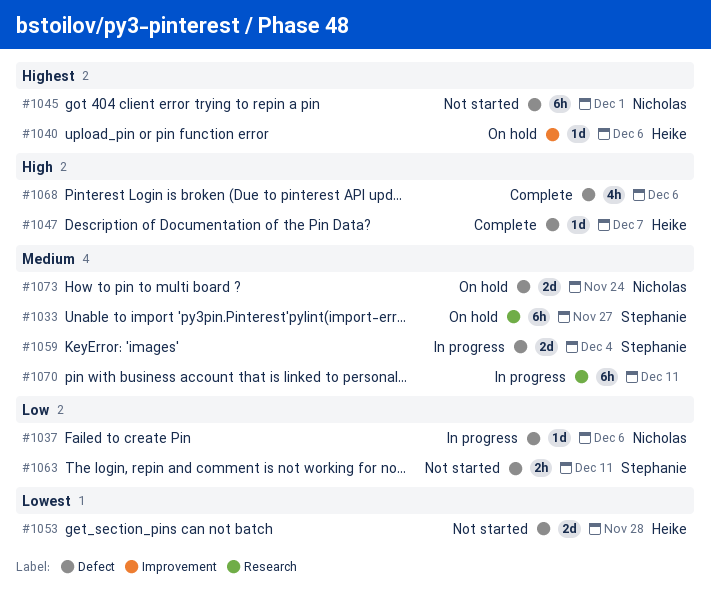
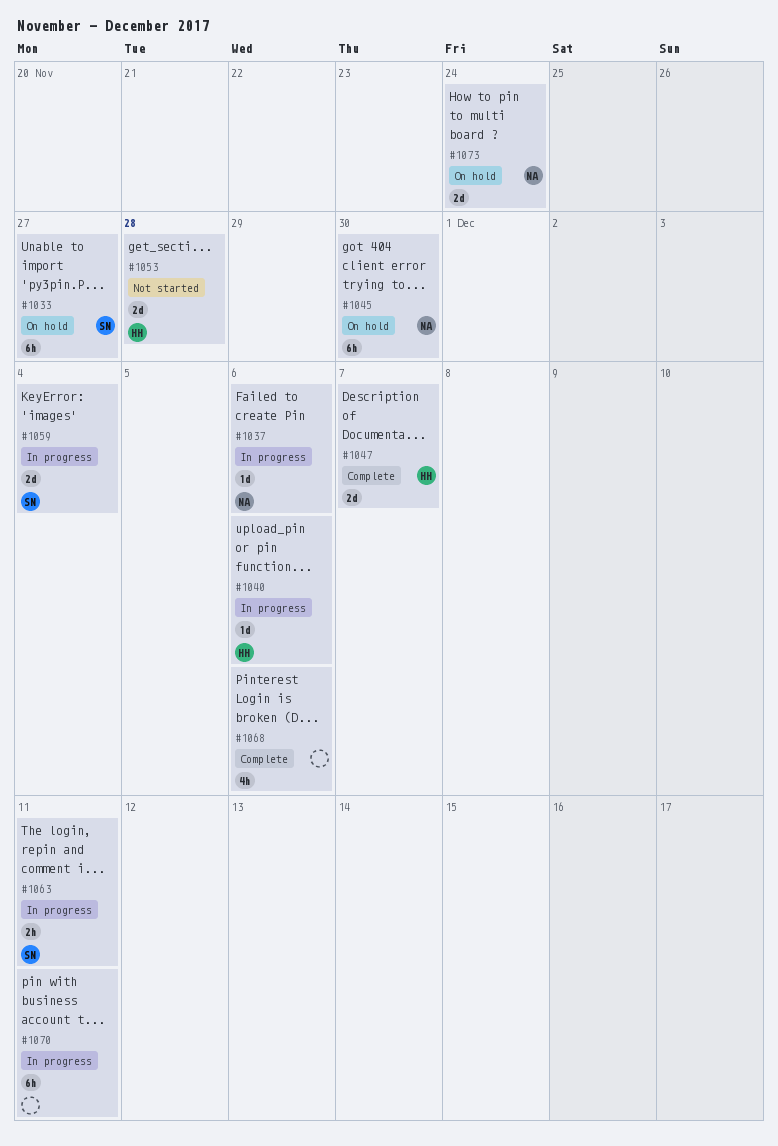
#1040, status: On hold -> In progress
#1045, status: Not started -> On hold
#1045, due: Dec 1 -> Nov 30
#1047, estimate: 1d -> 2d
#1063, status: Not started -> In progress

